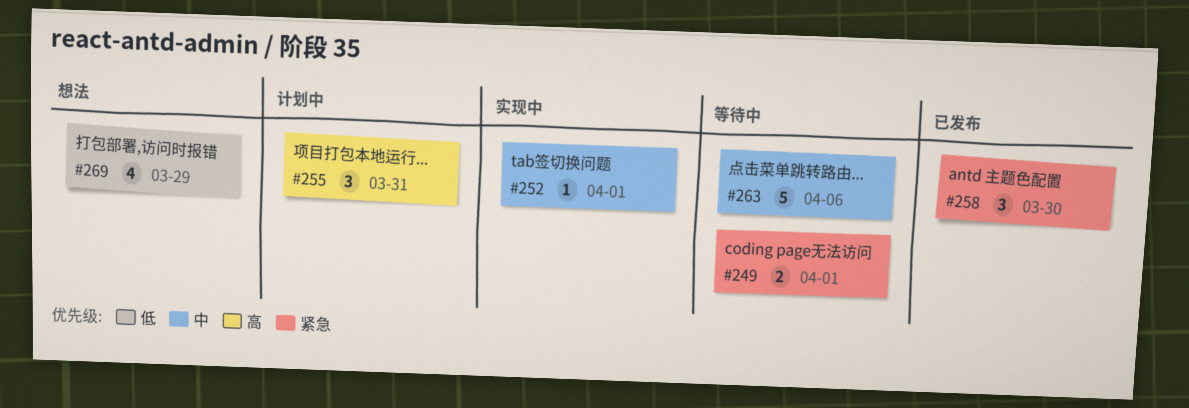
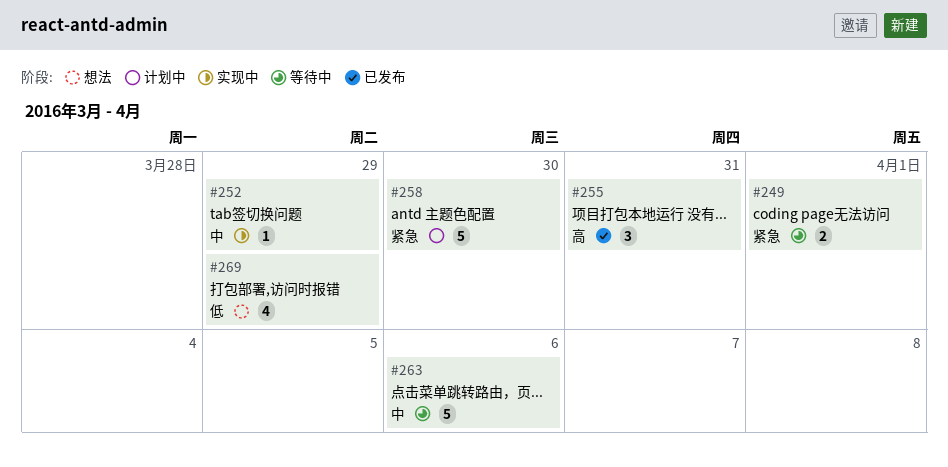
#252, due: Apr 1 -> Mar 29
#255, status: 计划中 -> 已发布
#258, status: 已发布 -> 计划中
#258, estimate: 3 -> 5

